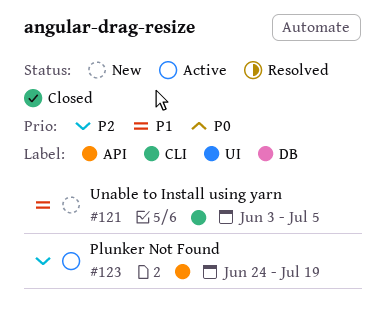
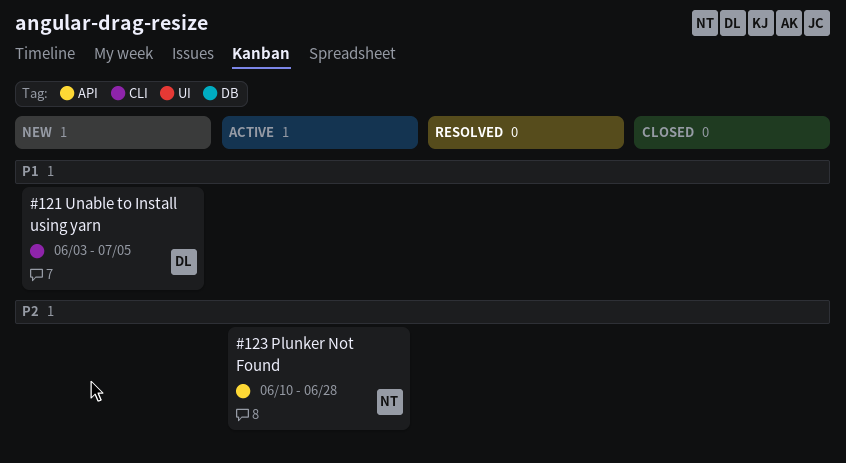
#123, start: Jun 24 -> Jun 10
#123, due: Jul 19 -> Jun 28

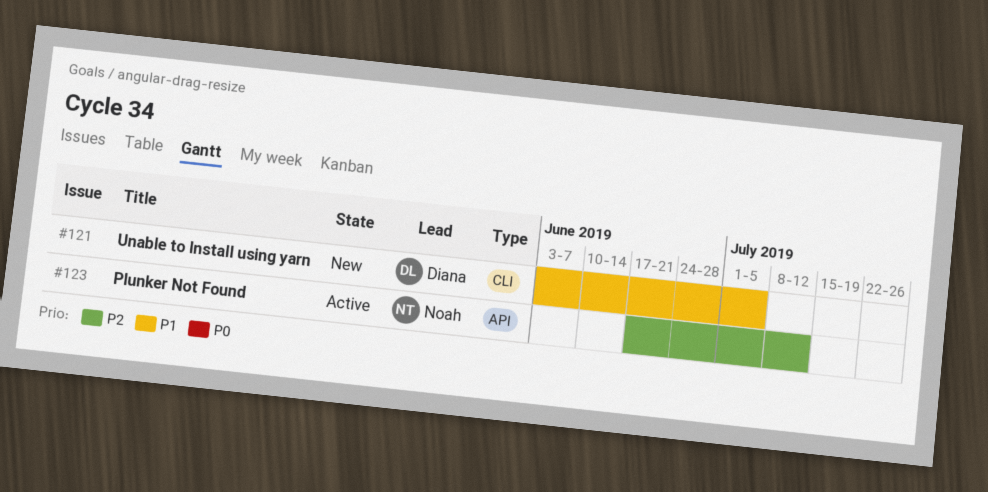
#123, start: Jun 10 -> Jun 17
#123, due: Jun 28 -> Jul 12

